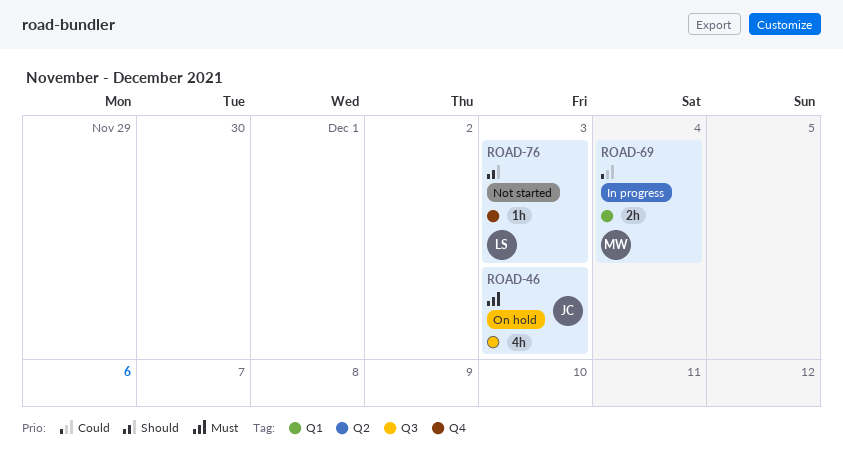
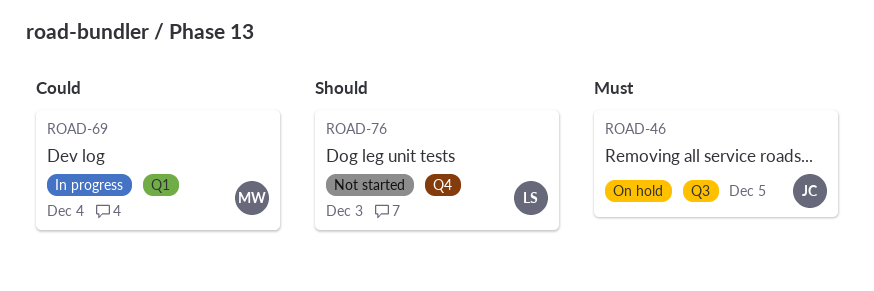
ROAD-46, due: Dec 3 -> Dec 5

